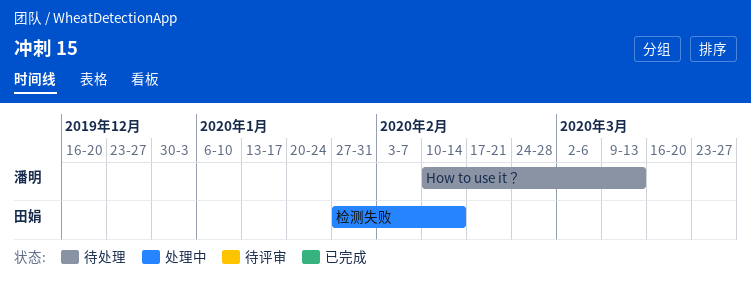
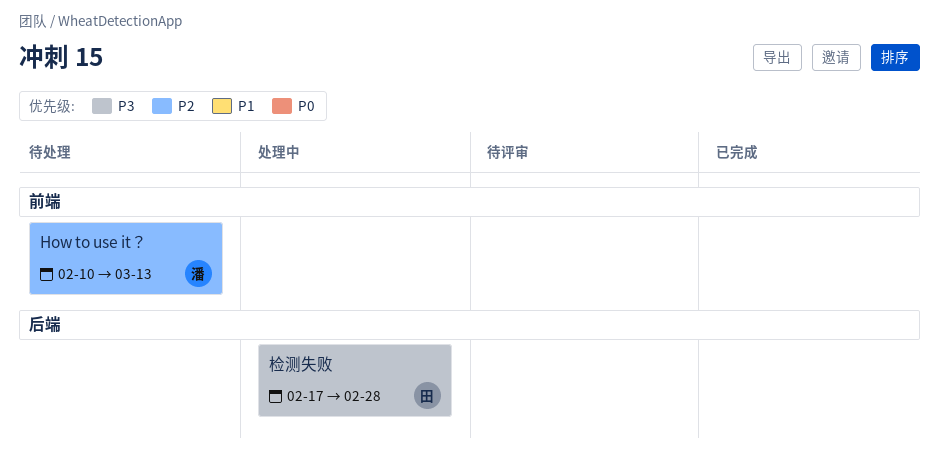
检测失败, start: Jan 27 -> Feb 17
检测失败, due: Feb 14 -> Feb 28

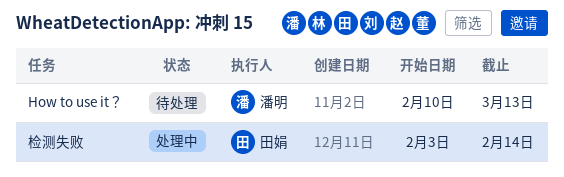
检测失败, start: Feb 17 -> Feb 3
检测失败, due: Feb 28 -> Feb 14

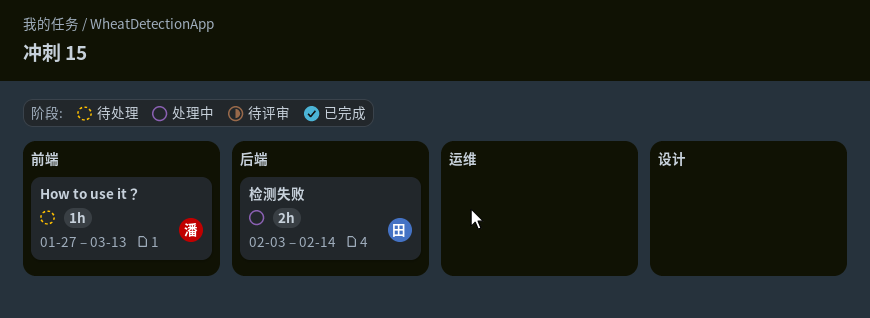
How to use it？, start: Feb 10 -> Jan 27

